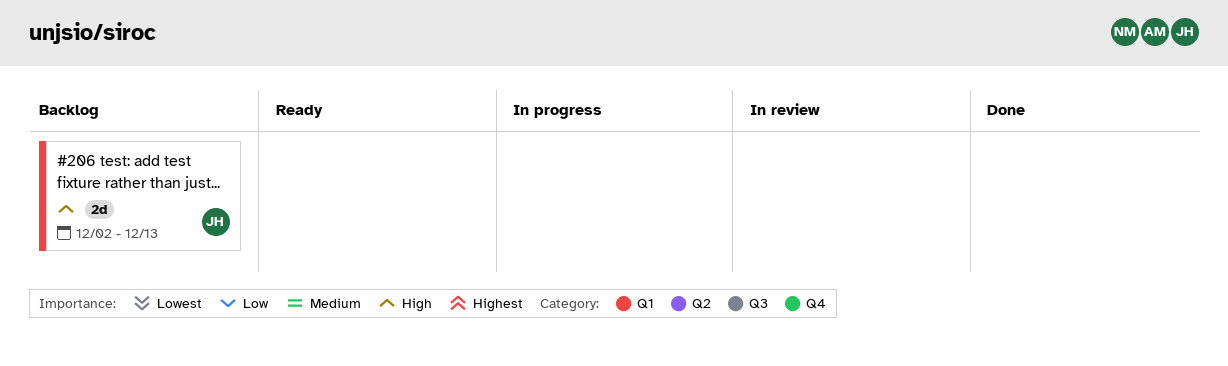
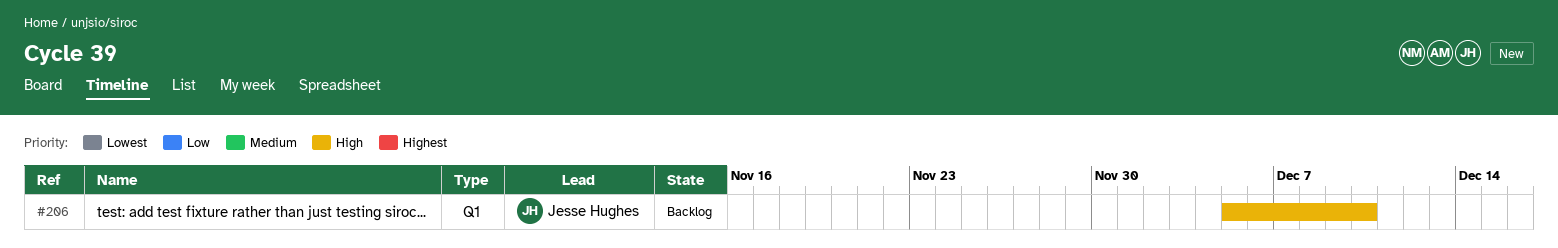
#206, start: Dec 2 -> Dec 5
#206, due: Dec 13 -> Dec 10

